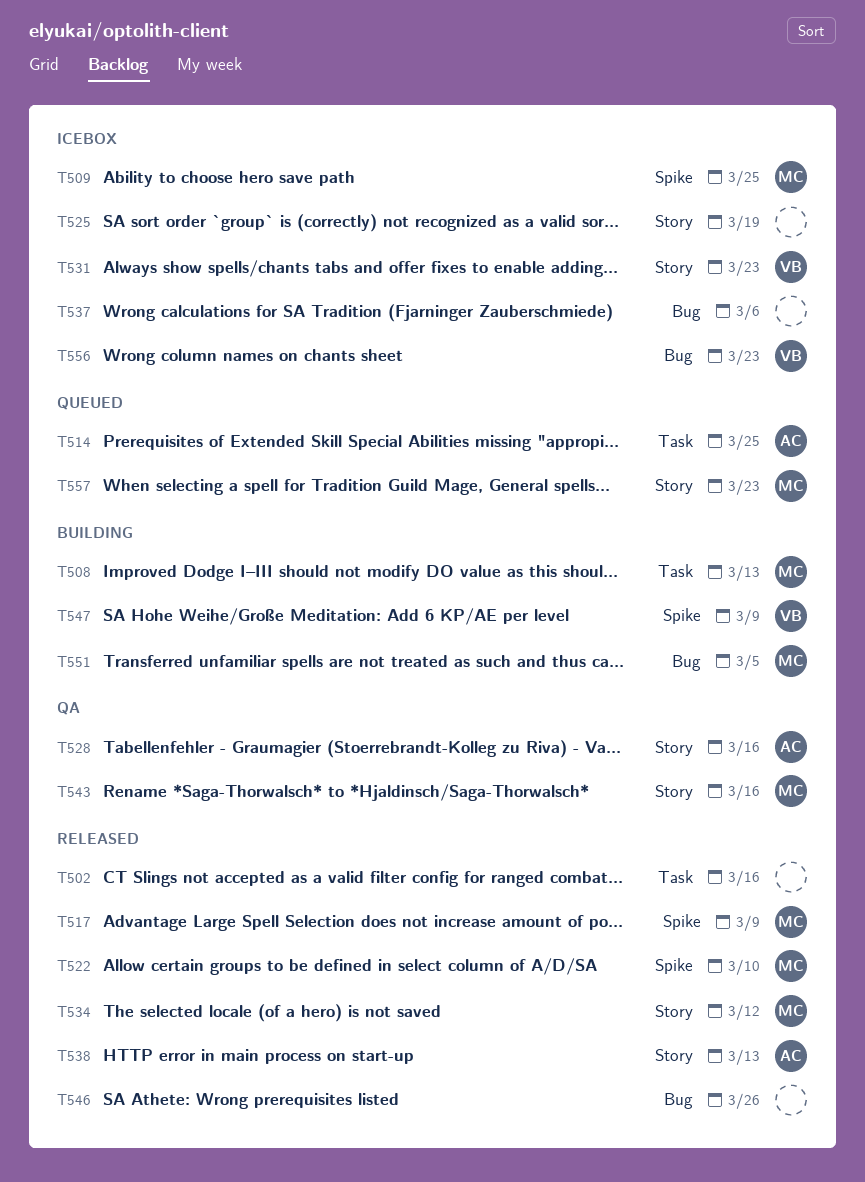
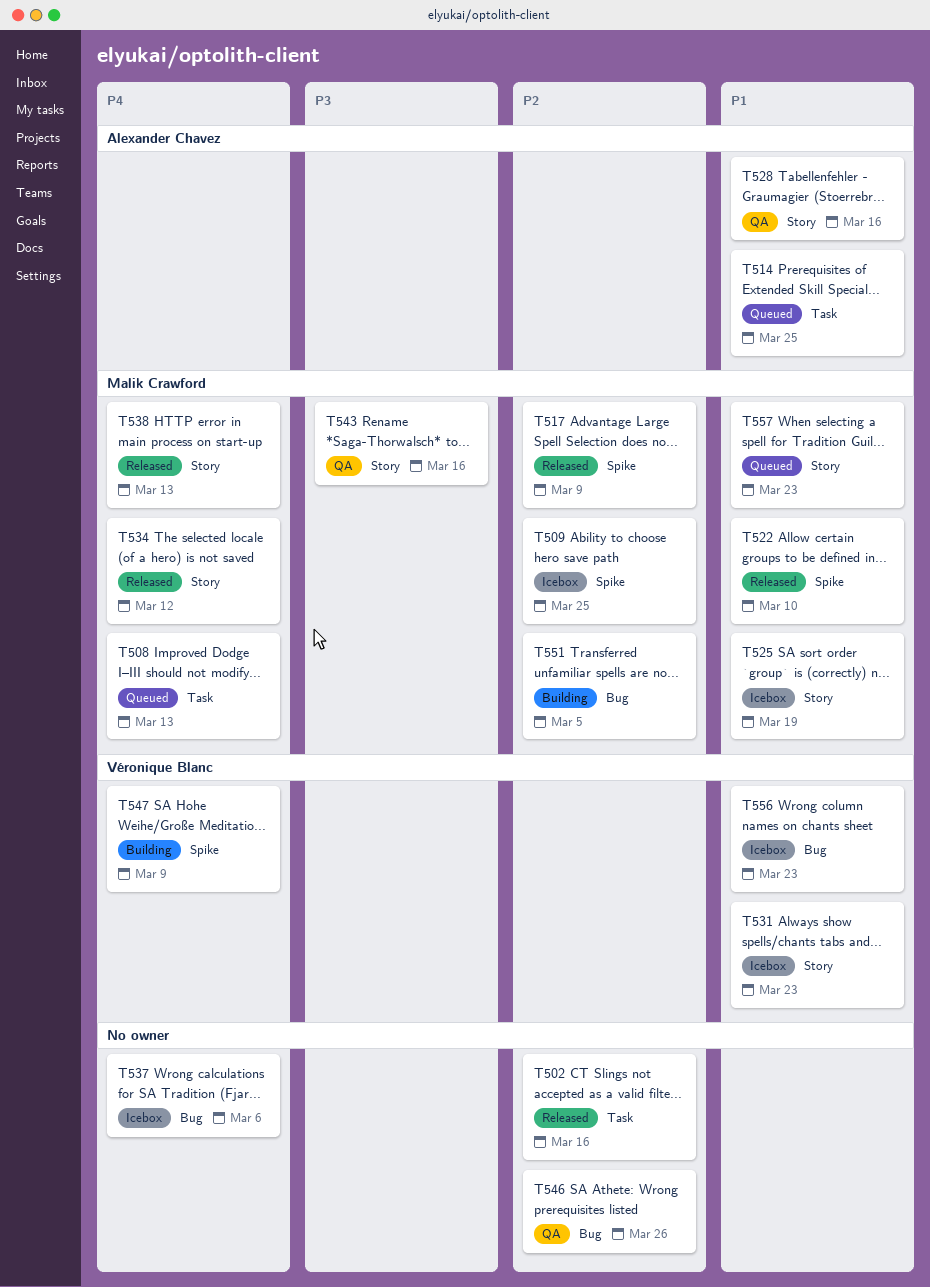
T508, status: Building -> Queued
T525, owner: none -> Malik Crawford
T538, owner: Alexander Chavez -> Malik Crawford
T546, status: Released -> QA

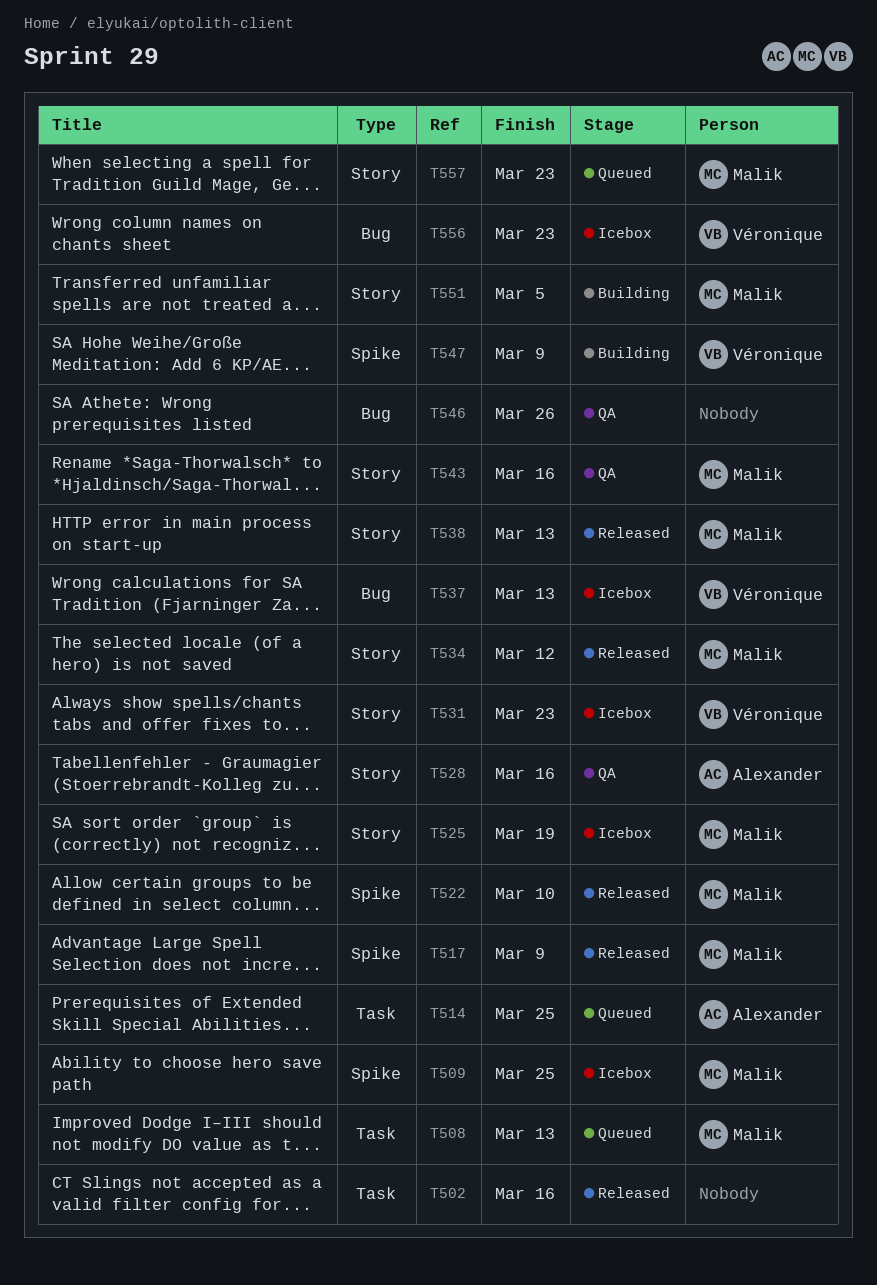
T537, owner: none -> Véronique Blanc
T537, due: Mar 6 -> Mar 13
T551, label: Bug -> Story

